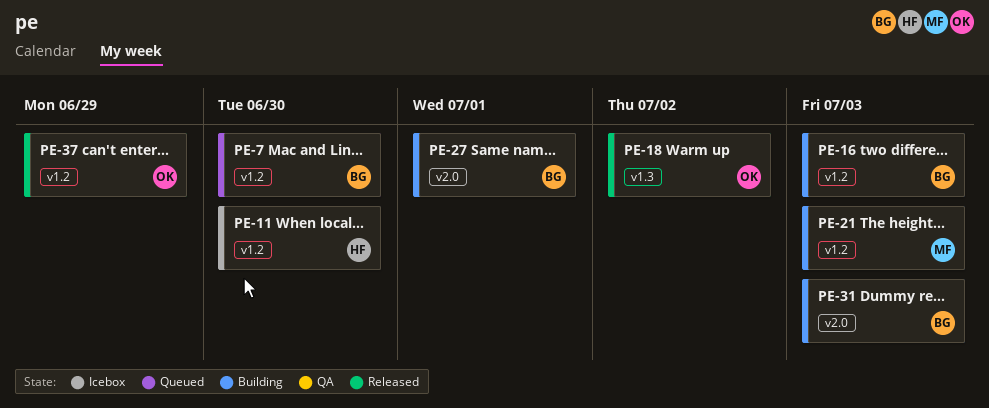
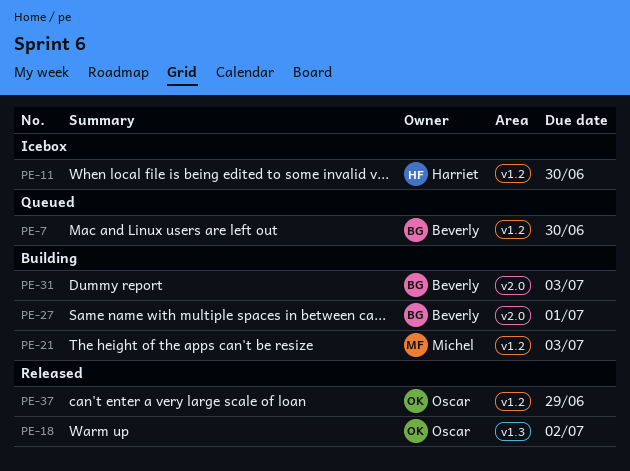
PE-16: present -> none

